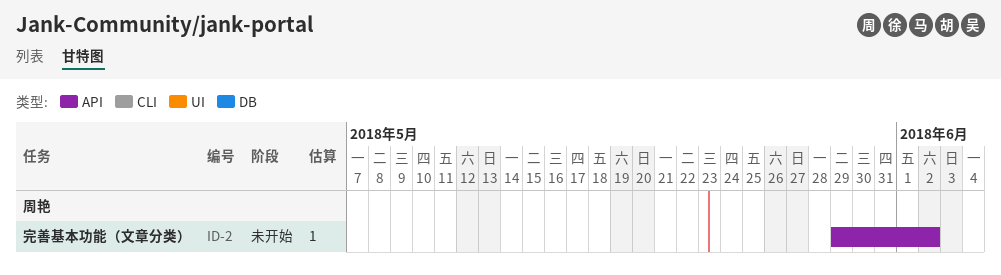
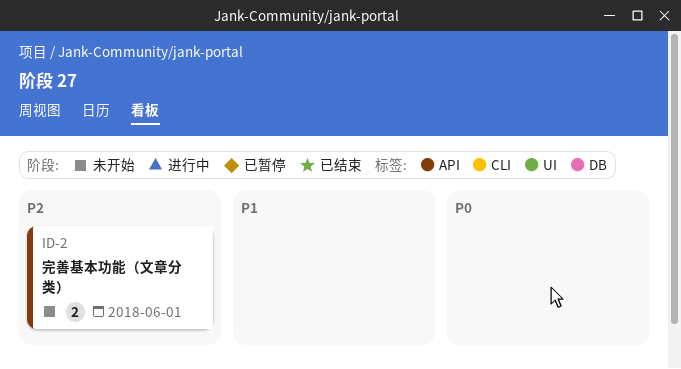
ID-2, estimate: 1 -> 2
ID-2, due: Jun 2 -> Jun 1

